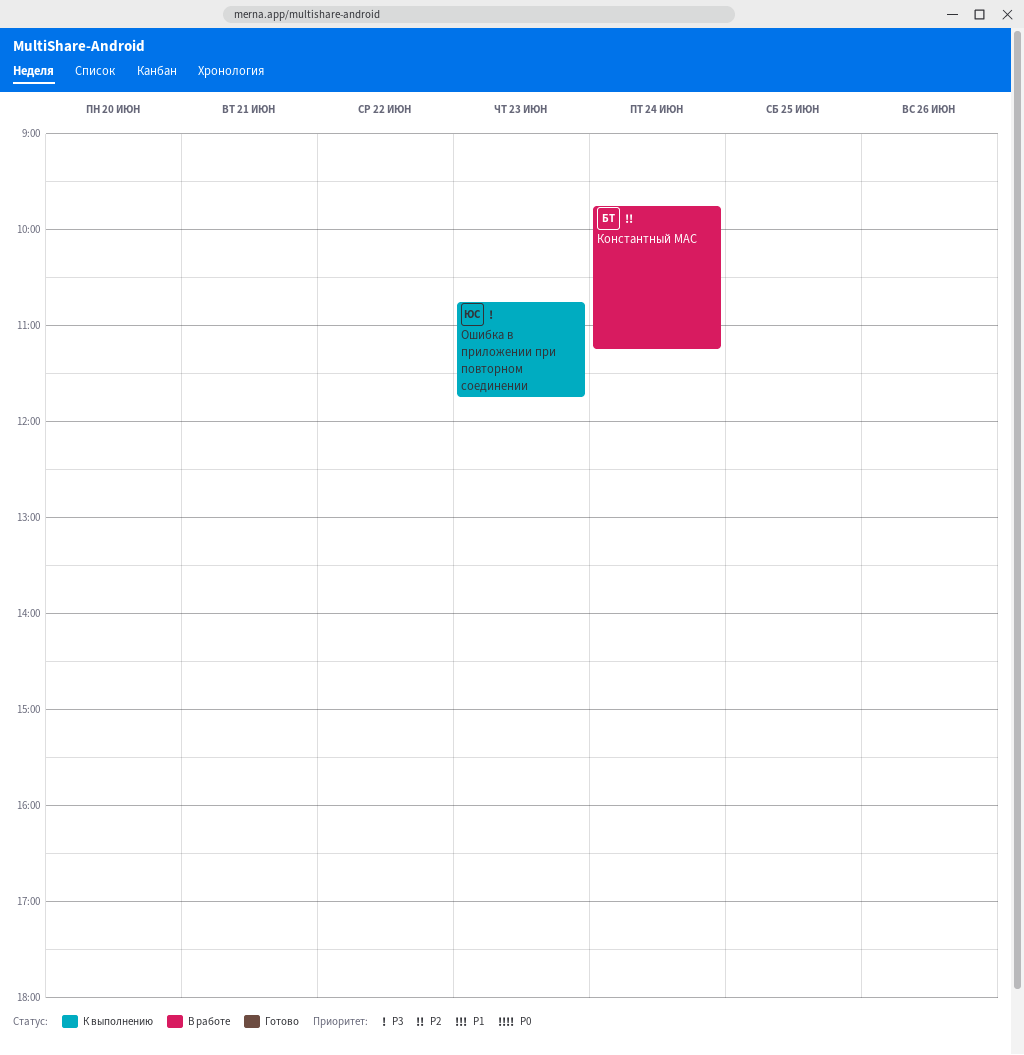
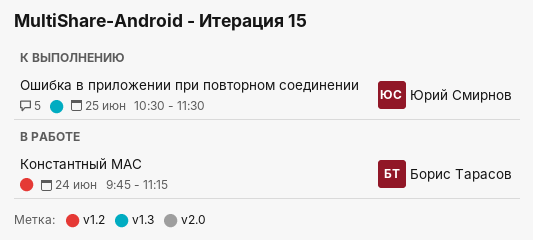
Ошибка в приложении при повторном соединении, day: Jun 23 -> Jun 25
Ошибка в приложении при повторном соединении, begins: 10:45 -> 10:30
Ошибка в приложении при повторном соединении, ends: 11:45 -> 11:30

